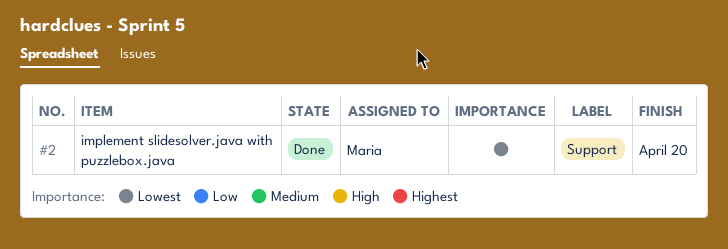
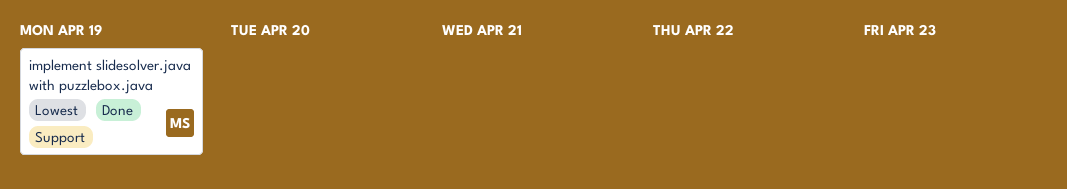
implement slidesolver.java with puzzlebox.java, due: Apr 20 -> Apr 19

